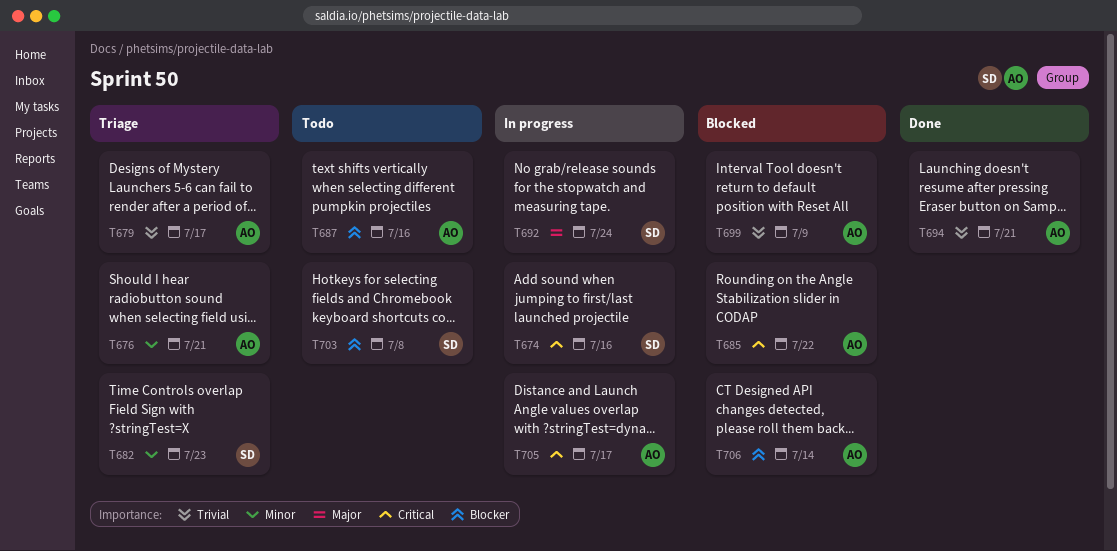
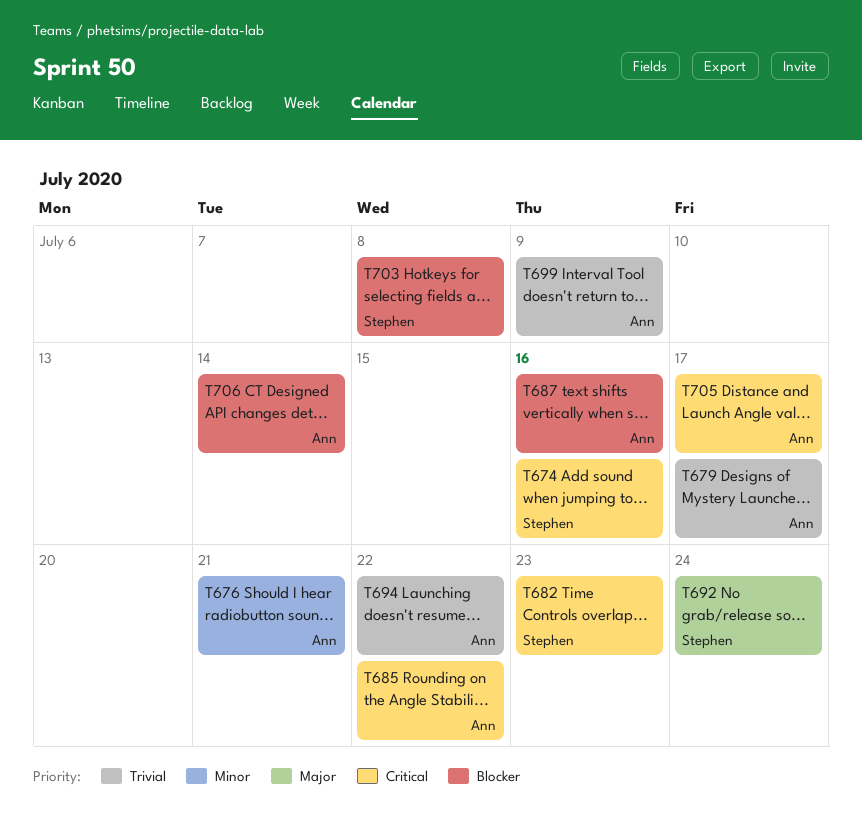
T682, priority: Minor -> Critical
T694, due: Jul 21 -> Jul 22

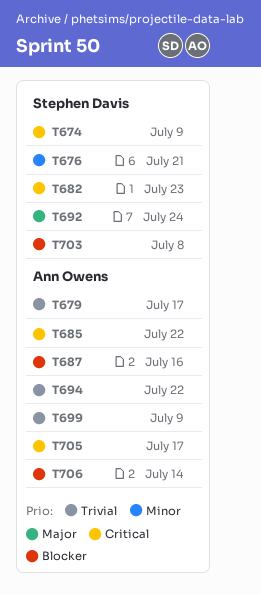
T674, due: Jul 16 -> Jul 9
T676, owner: Ann Owens -> Stephen Davis

